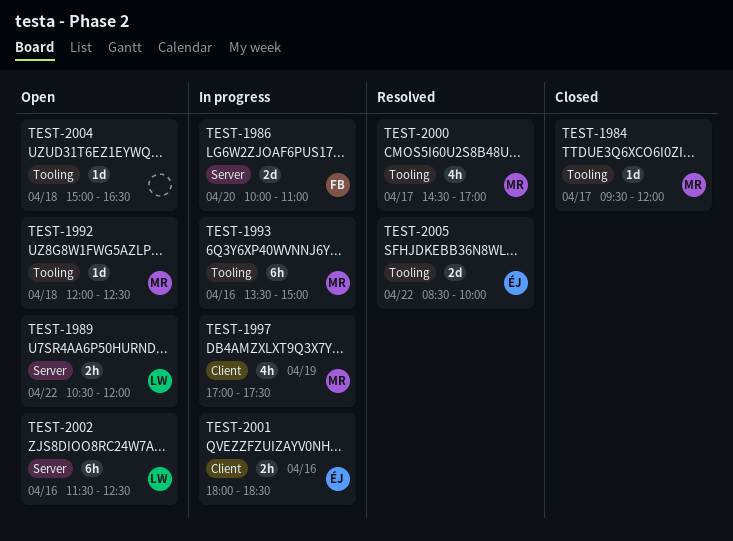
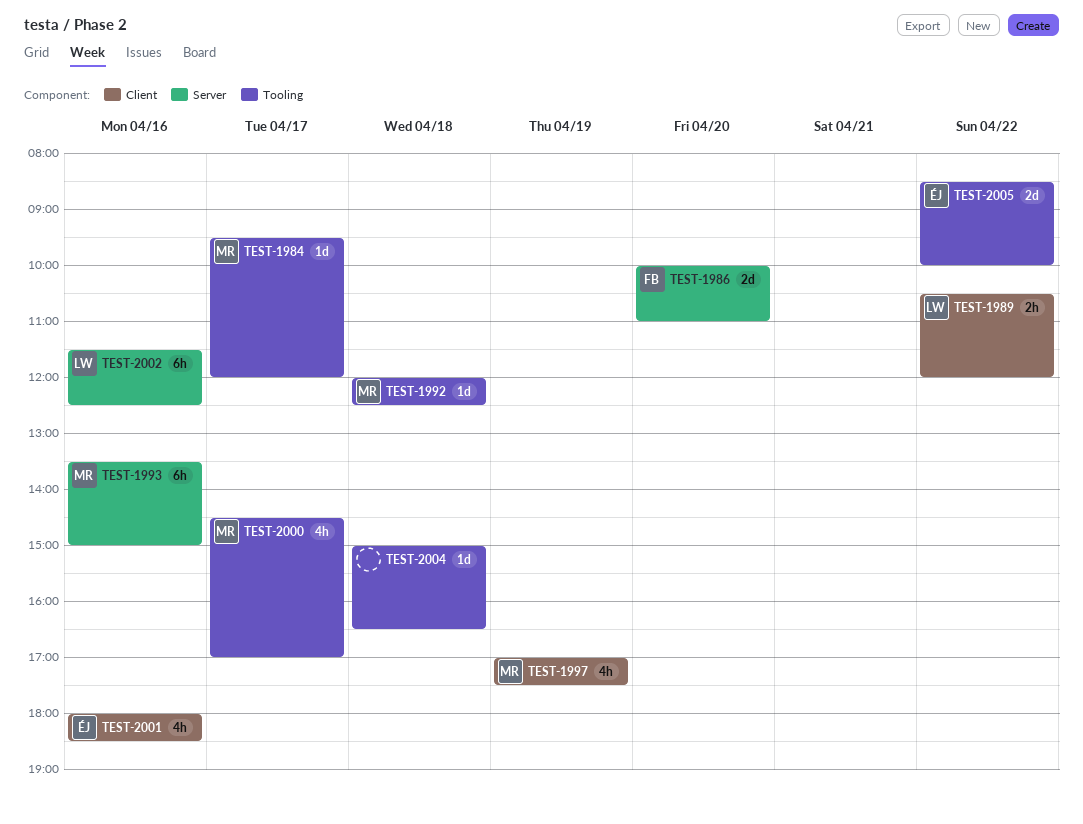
TEST-1989, label: Server -> Client
TEST-1993, label: Tooling -> Server
TEST-2001, estimate: 2h -> 4h

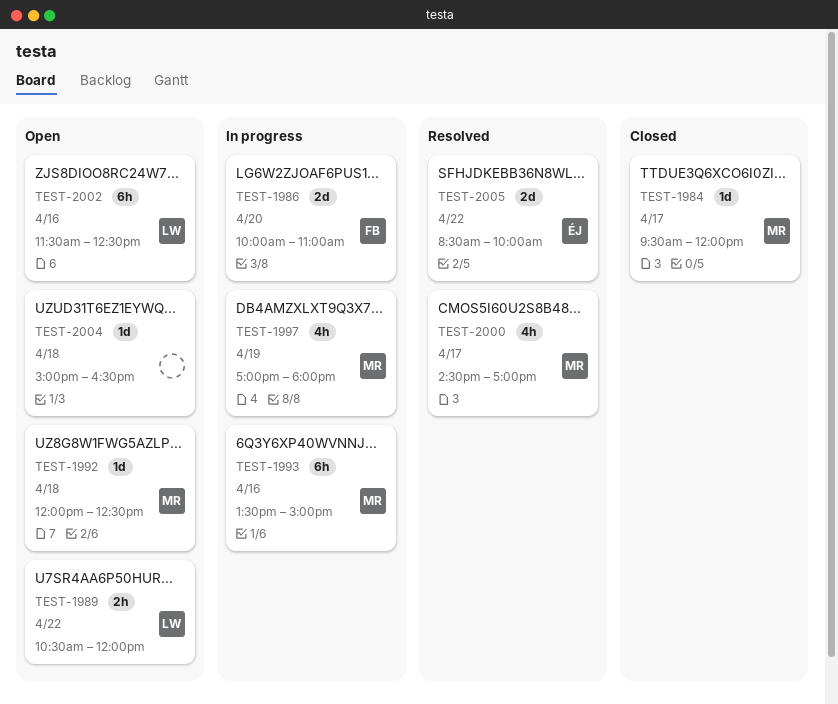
TEST-1997, ends: 17:30 -> 18:00
TEST-2001: present -> none

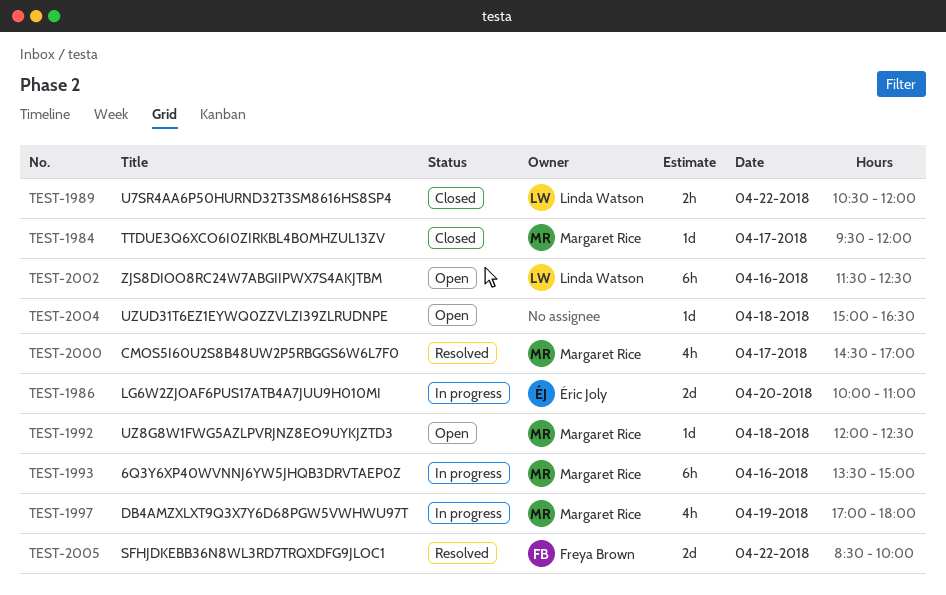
TEST-1986, owner: Freya Brown -> Éric Joly
TEST-1989, status: Open -> Closed
TEST-2005, owner: Éric Joly -> Freya Brown

